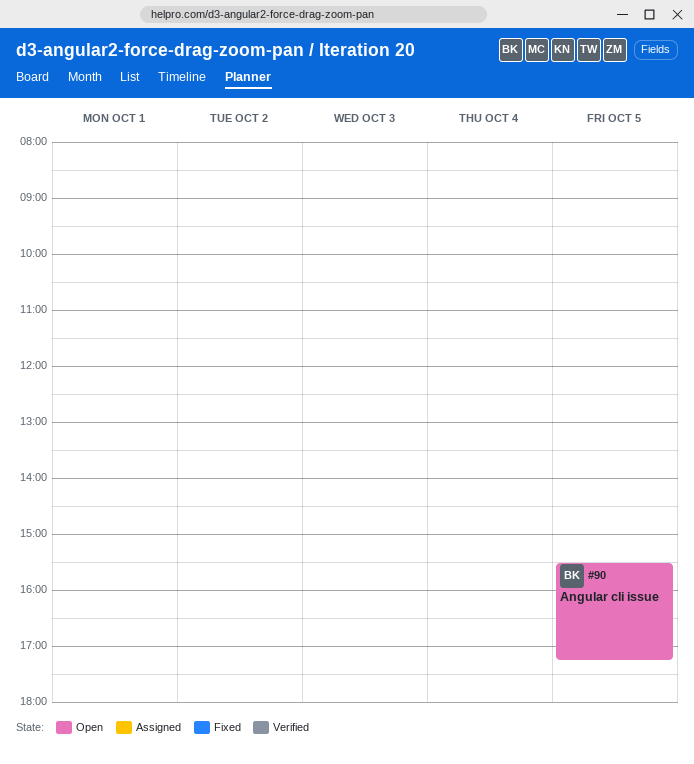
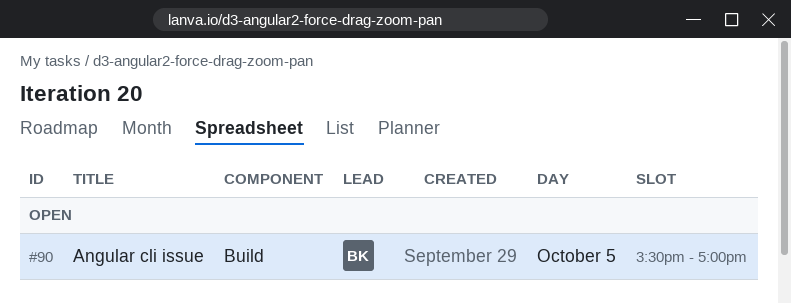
#90, ends: 17:15 -> 17:00

